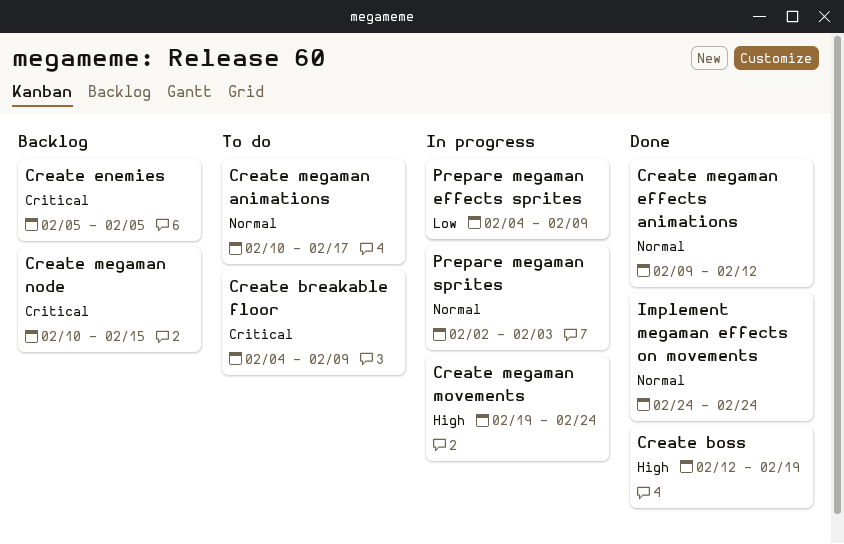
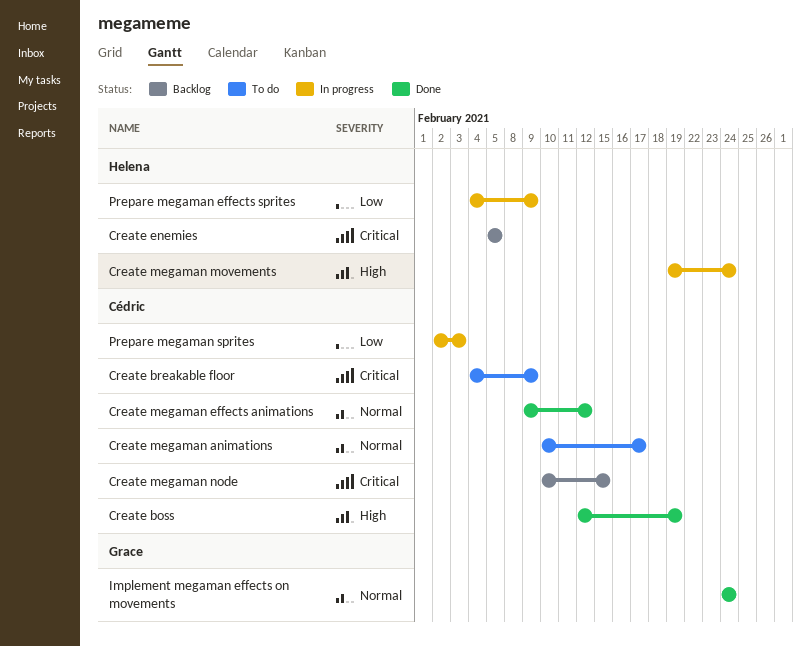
Prepare megaman sprites, priority: Normal -> Low

